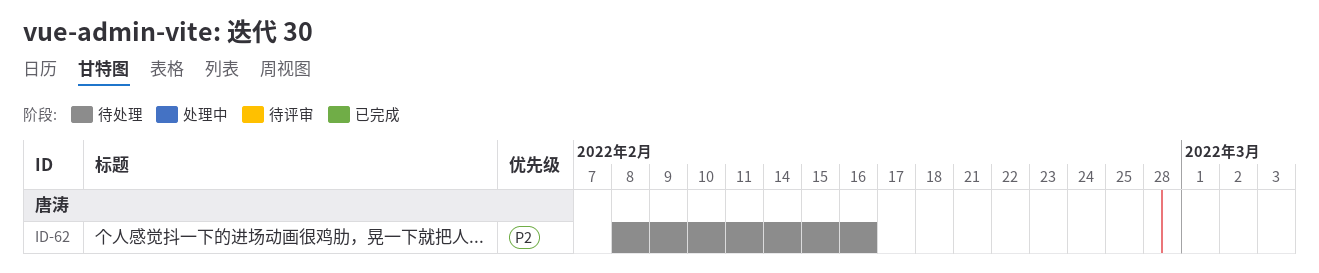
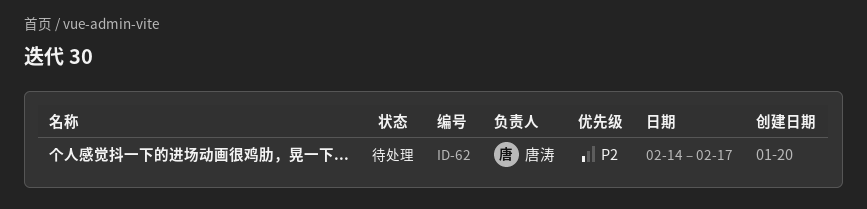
ID-62, start: Feb 8 -> Feb 14
ID-62, due: Feb 16 -> Feb 17

